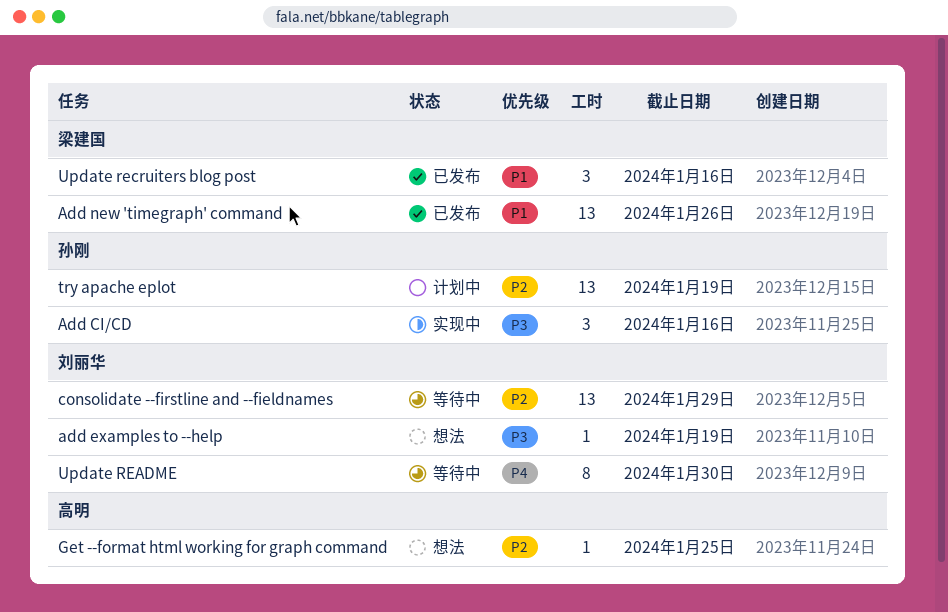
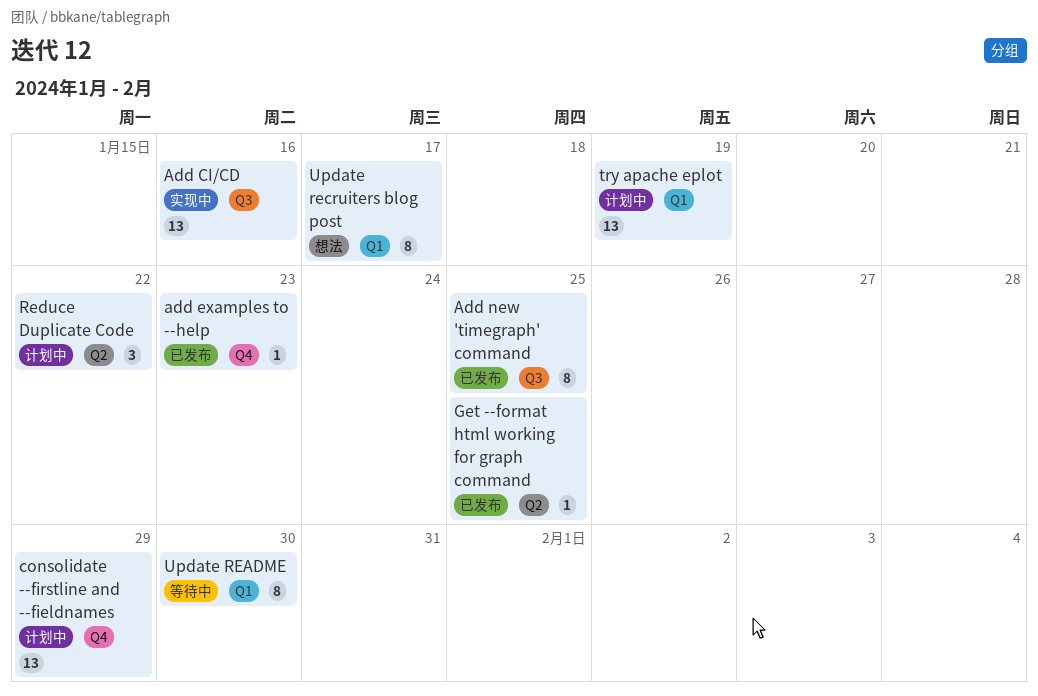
Add CI/CD, estimate: 3 -> 13
add examples to --help, status: 想法 -> 已发布
add examples to --help, due: Jan 19 -> Jan 23
Add new 'timegraph' command, estimate: 13 -> 8
Add new 'timegraph' command, due: Jan 26 -> Jan 25
consolidate --firstline and --fieldnames, status: 等待中 -> 计划中
Get --format html working for graph command, status: 想法 -> 已发布
Reduce Duplicate Code: none -> present
Update recruiters blog post, status: 已发布 -> 想法
Update recruiters blog post, estimate: 3 -> 8
Update recruiters blog post, due: Jan 16 -> Jan 17

